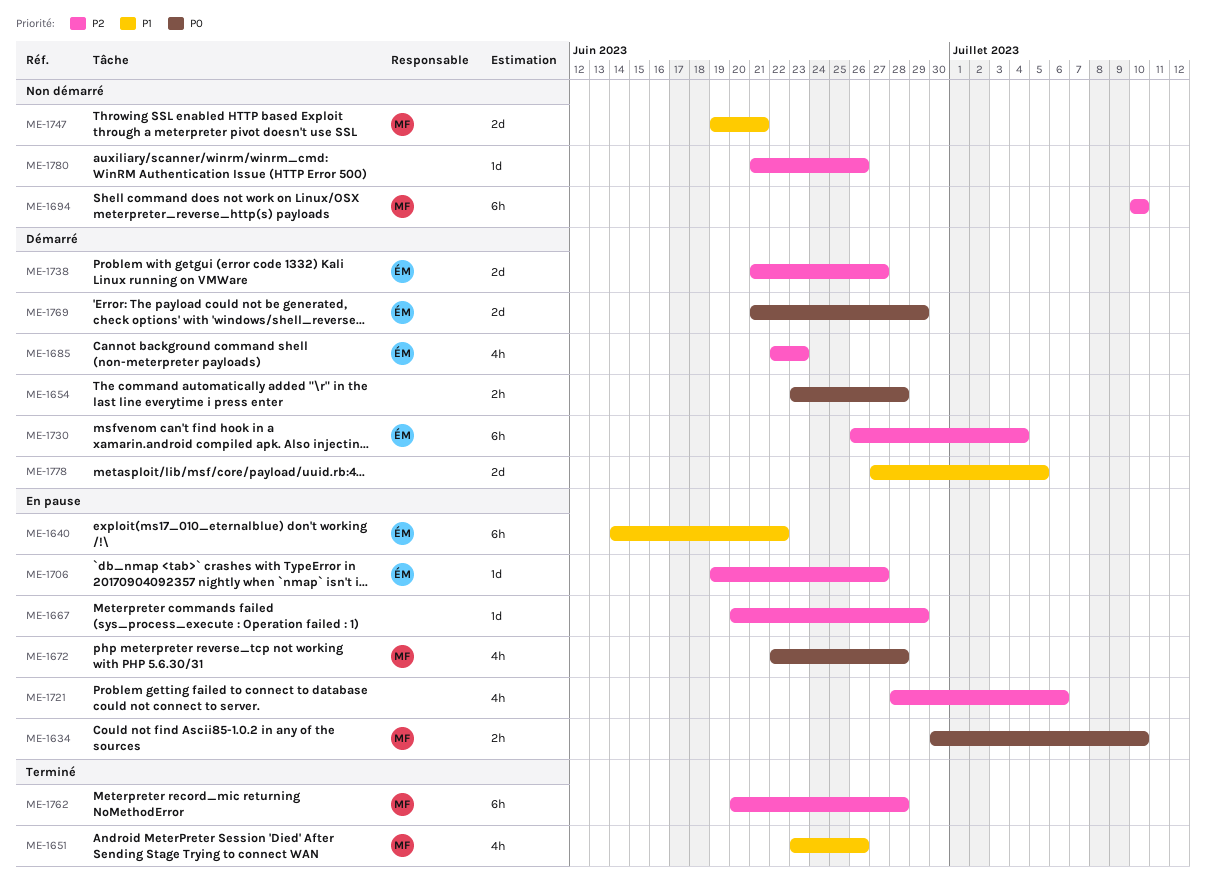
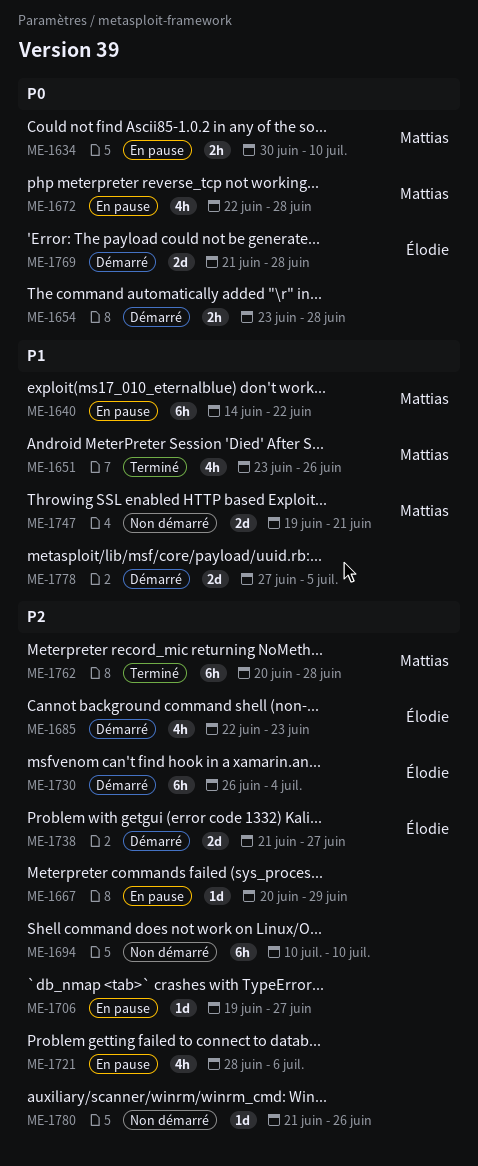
ME-1640, owner: Élodie -> Mattias
ME-1694, owner: Mattias -> none
ME-1706, owner: Élodie -> none
ME-1769, due: Jun 29 -> Jun 28

